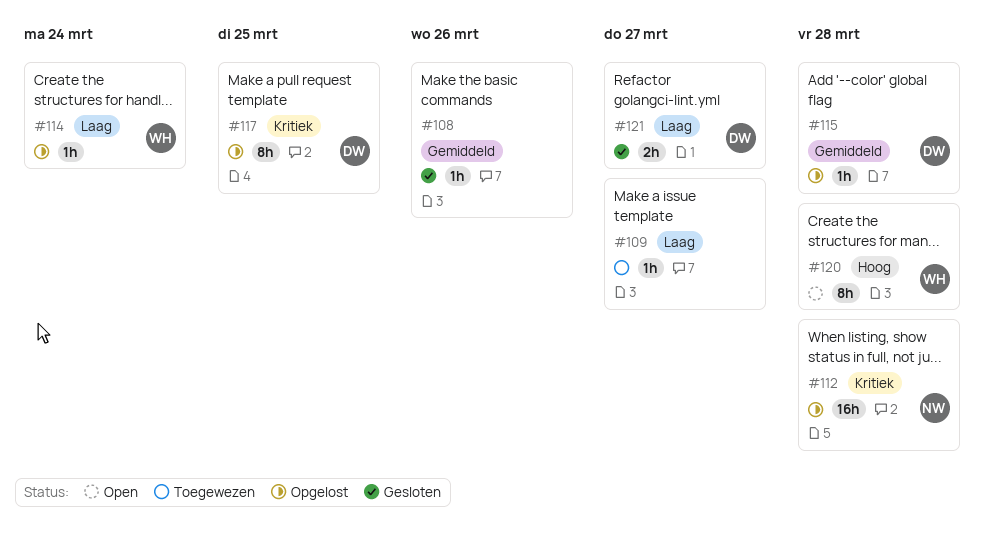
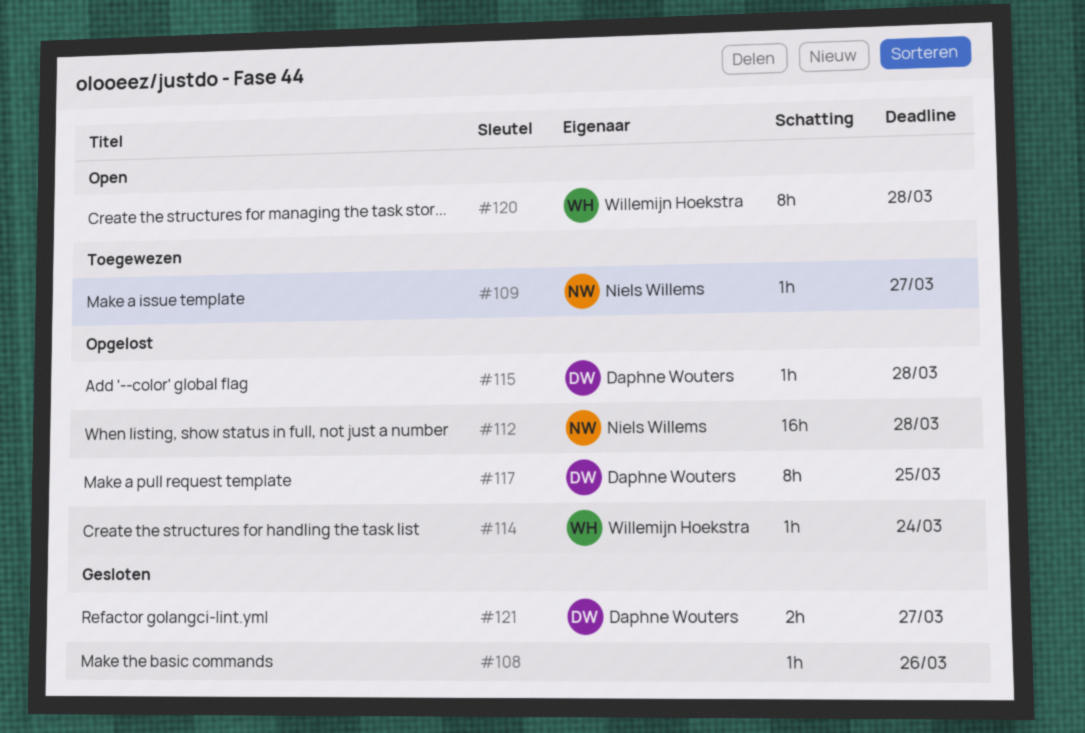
#109, owner: none -> Niels Willems

